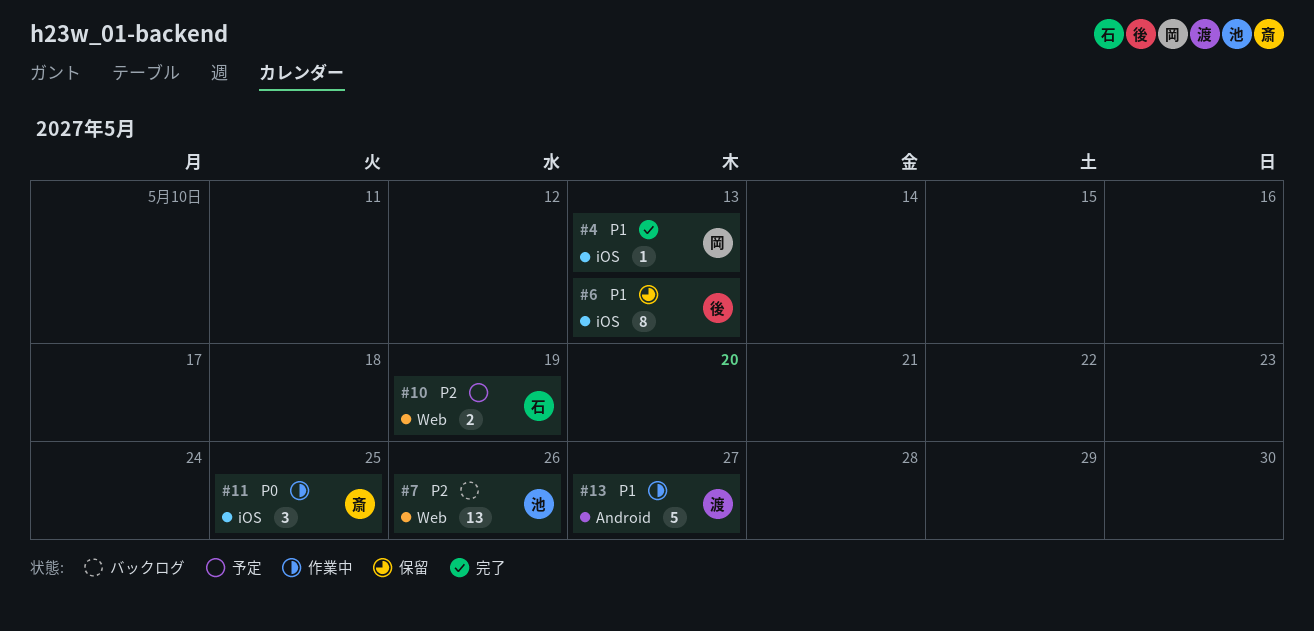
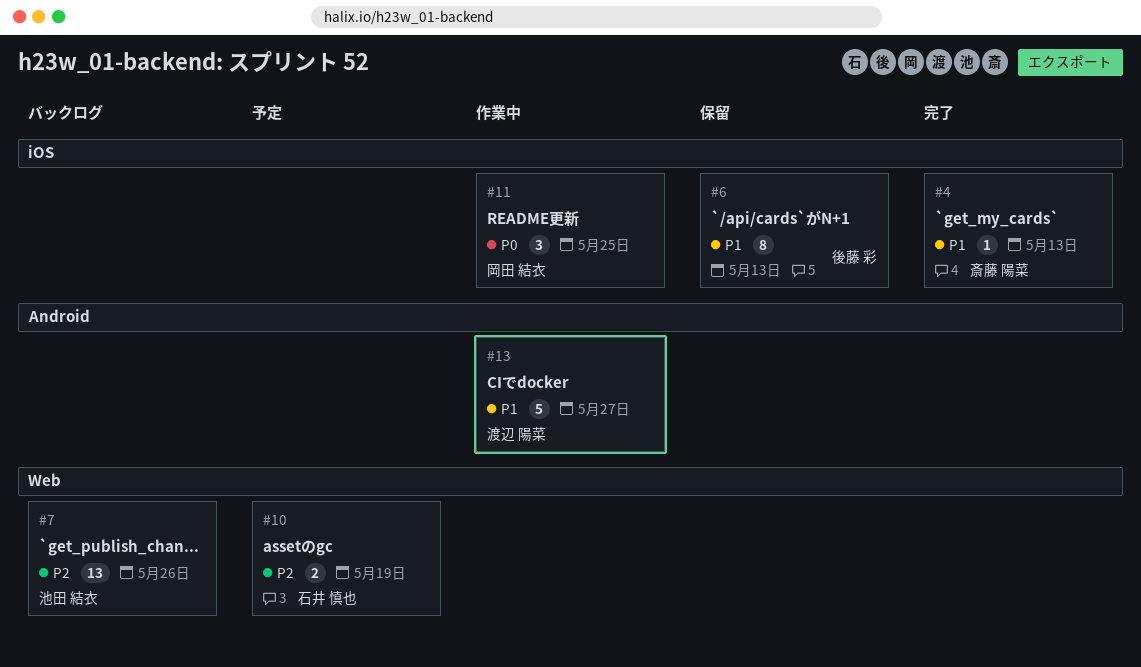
#4, owner: 岡田 結衣 -> 斎藤 陽菜
#11, owner: 斎藤 陽菜 -> 岡田 結衣

